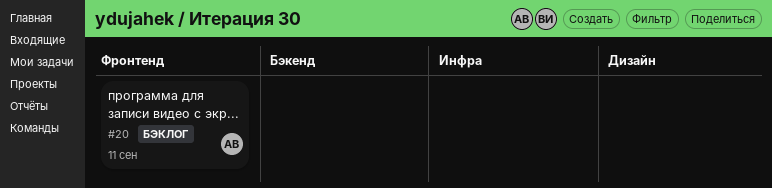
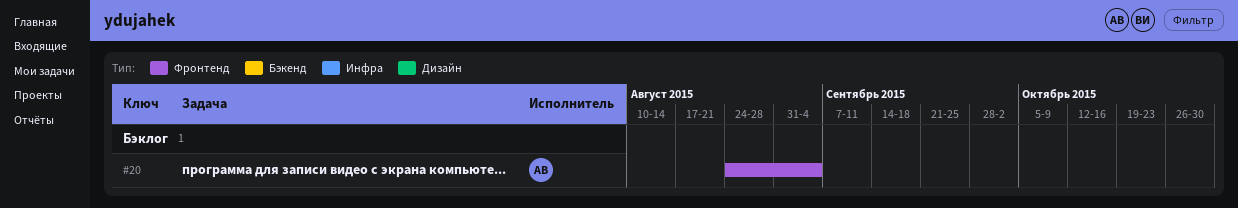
#20, due: Sep 11 -> Sep 4

